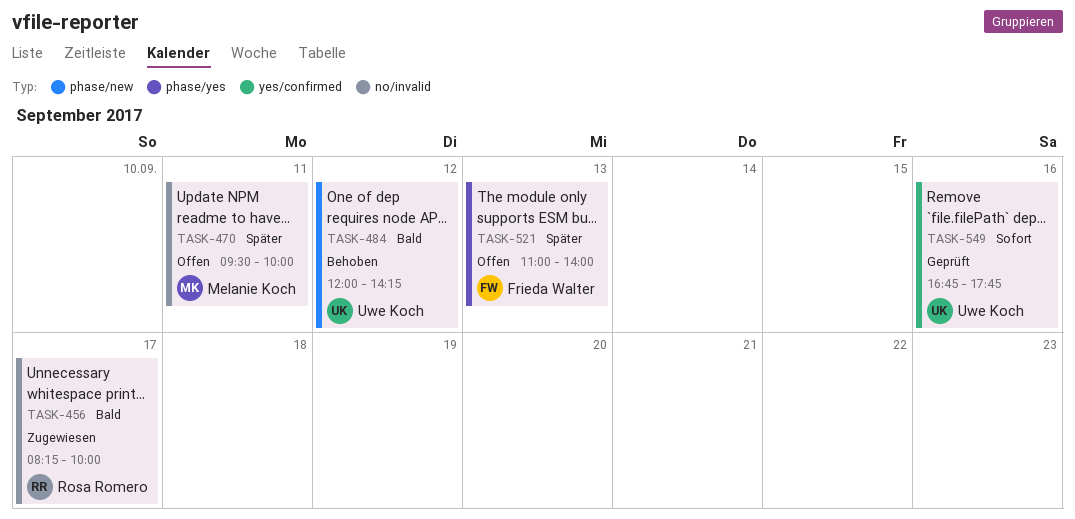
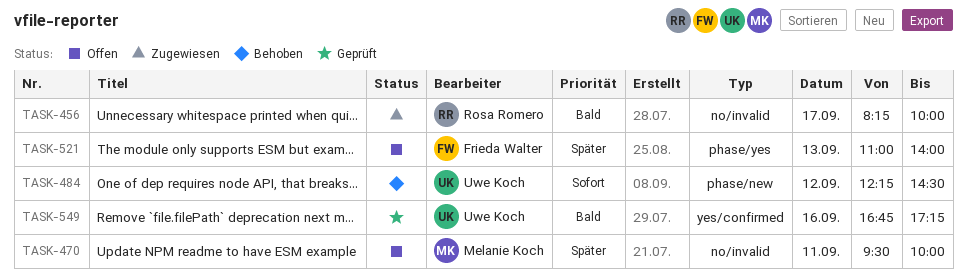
TASK-484, priority: Bald -> Sofort
TASK-484, begins: 12:00 -> 12:15
TASK-484, ends: 14:15 -> 14:30
TASK-549, priority: Sofort -> Bald
TASK-549, ends: 17:45 -> 17:15

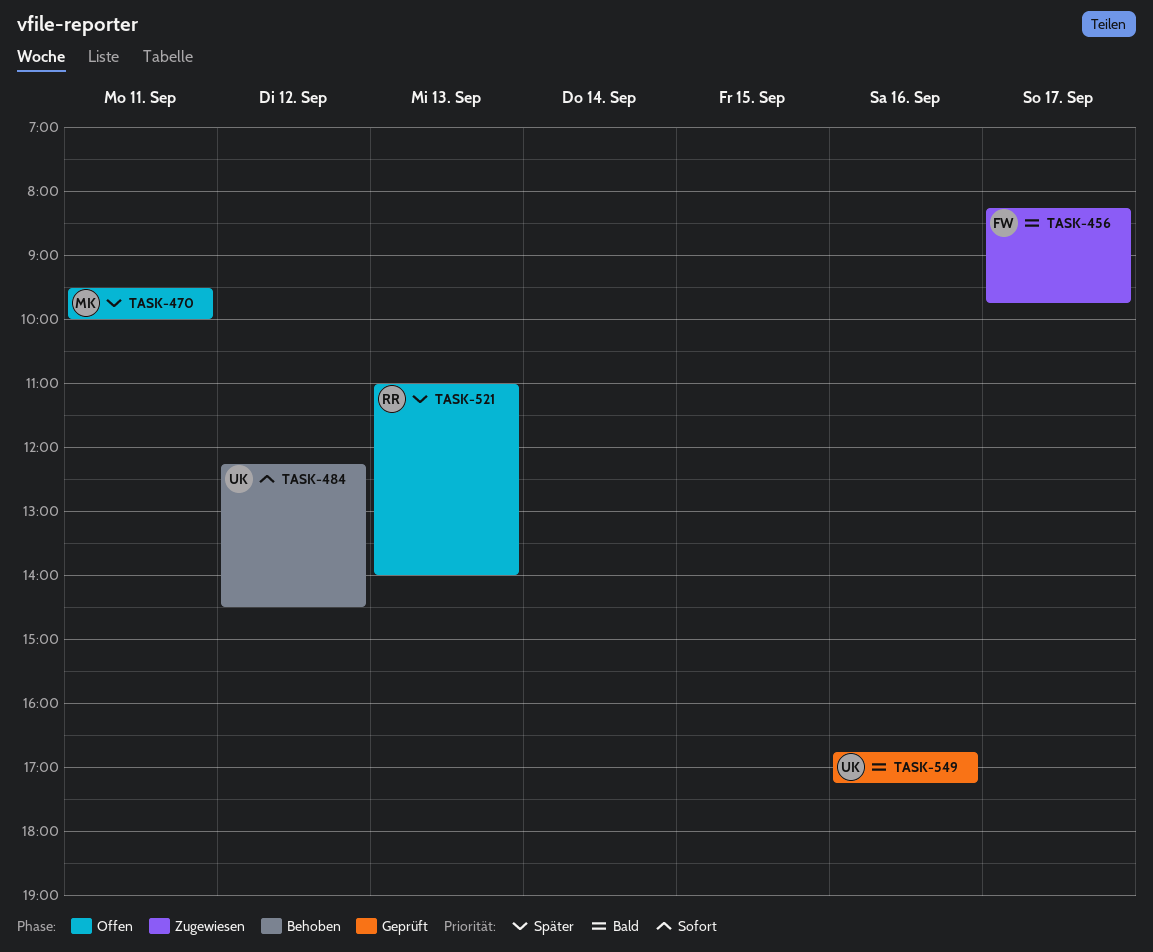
TASK-456, owner: Rosa Romero -> Frieda Walter
TASK-456, ends: 10:00 -> 09:45
TASK-521, owner: Frieda Walter -> Rosa Romero

